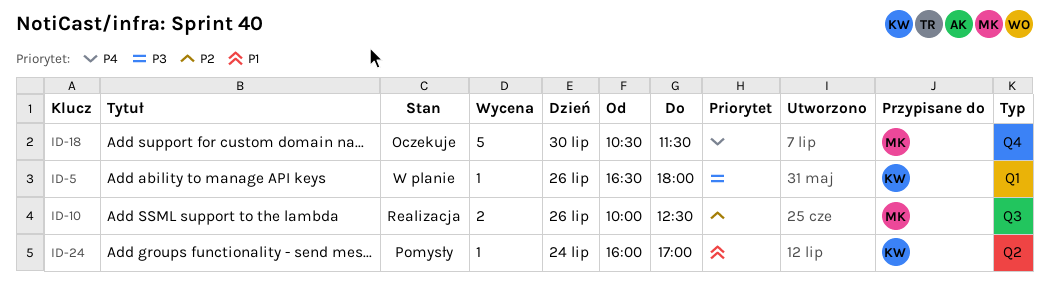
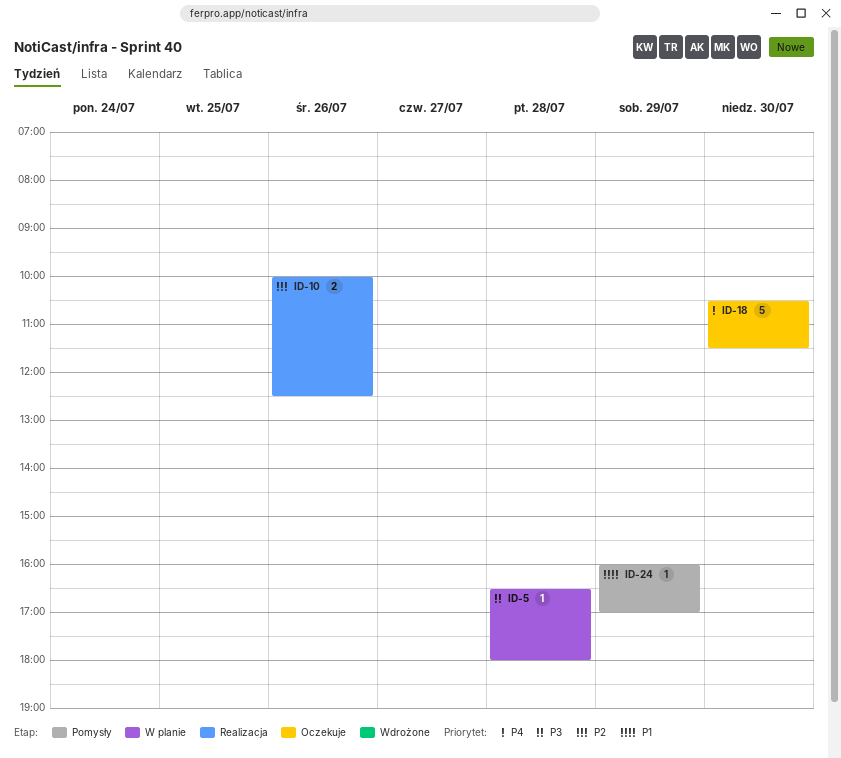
ID-5, day: Jul 26 -> Jul 28
ID-24, day: Jul 24 -> Jul 29

